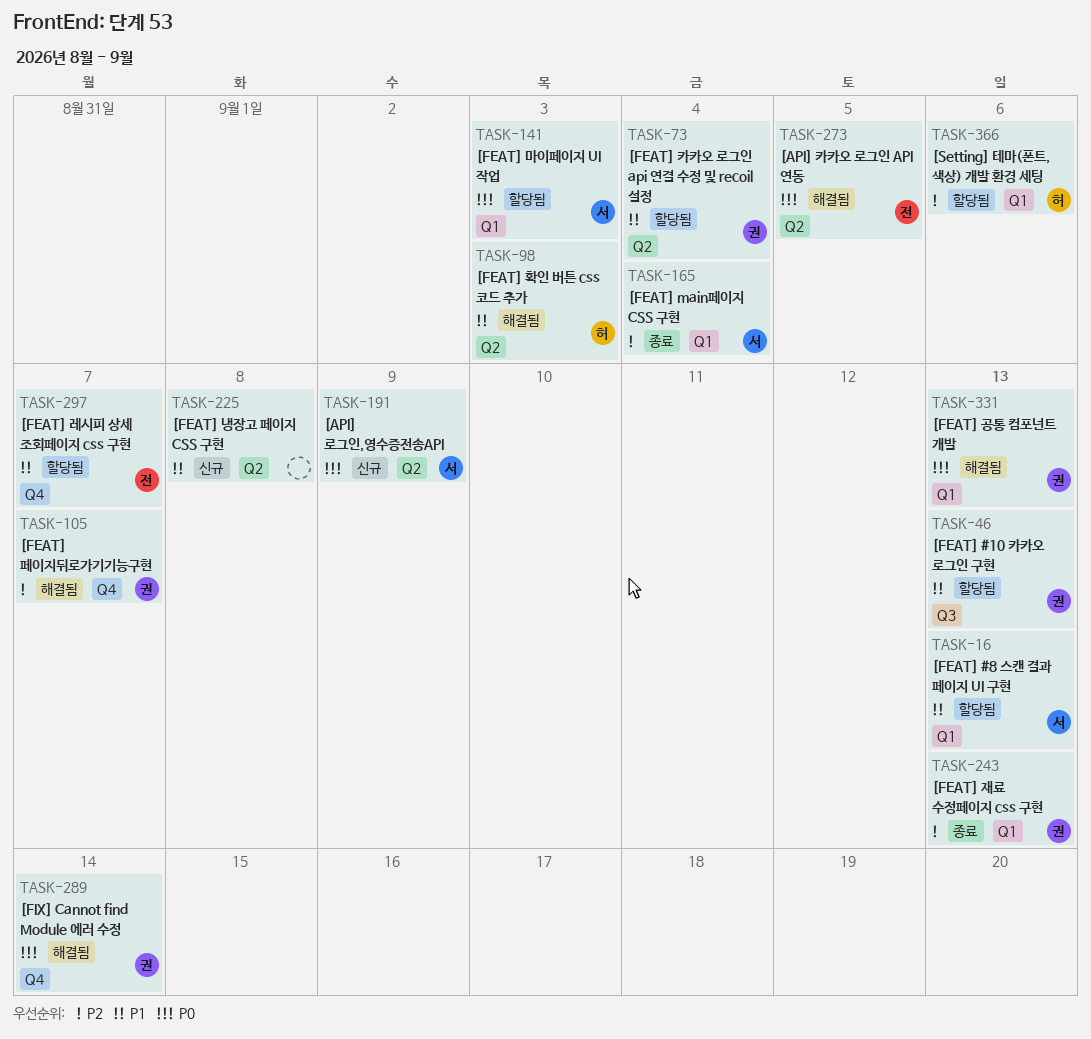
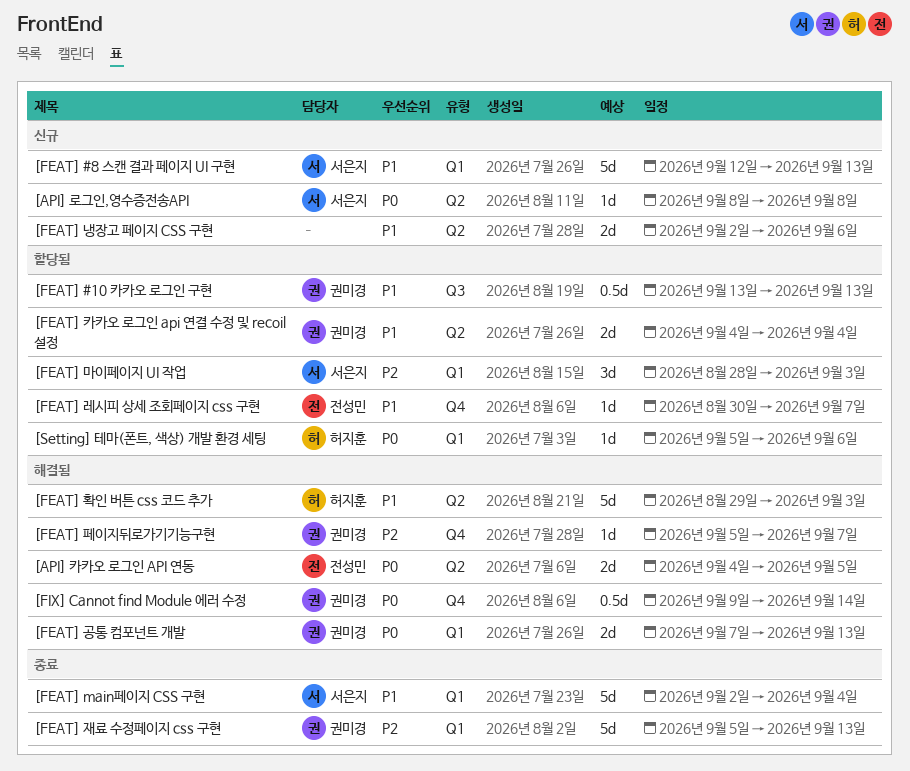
[API] 로그인,영수증전송API, due: Sep 9 -> Sep 8
[FEAT] #8 스캔 결과 페이지 UI 구현, status: 할당됨 -> 신규
[FEAT] main페이지 CSS 구현, priority: P2 -> P1
[FEAT] 냉장고 페이지 CSS 구현, due: Sep 8 -> Sep 6
[FEAT] 마이페이지 UI 작업, priority: P0 -> P2
[Setting] 테마(폰트, 색상) 개발 환경 세팅, priority: P2 -> P0

